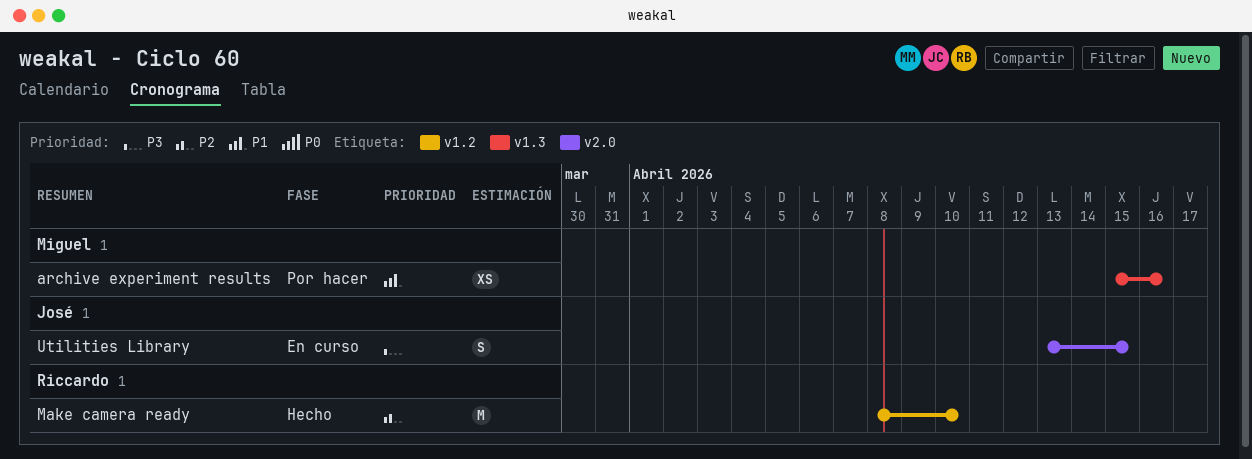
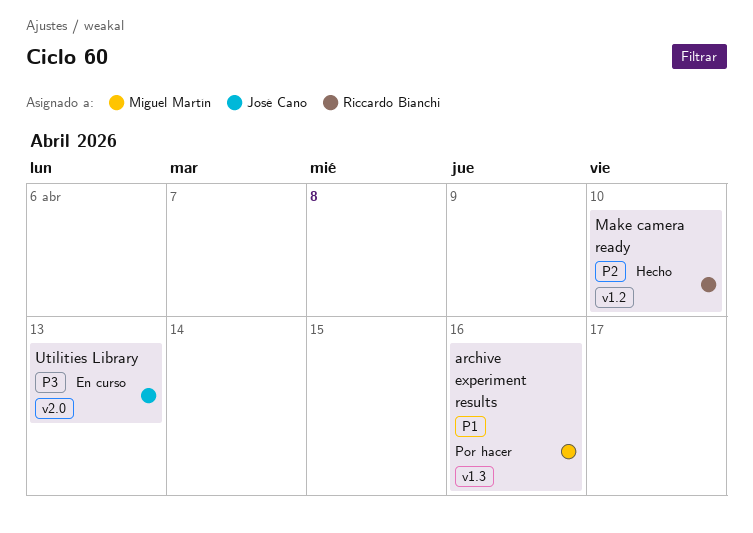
Utilities Library, due: Apr 15 -> Apr 13

